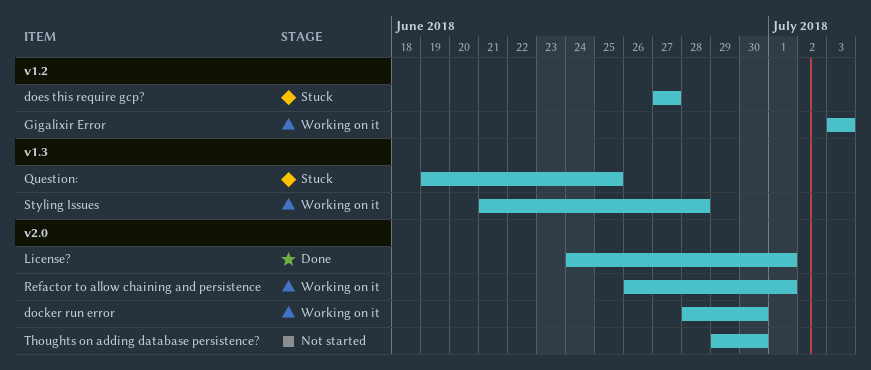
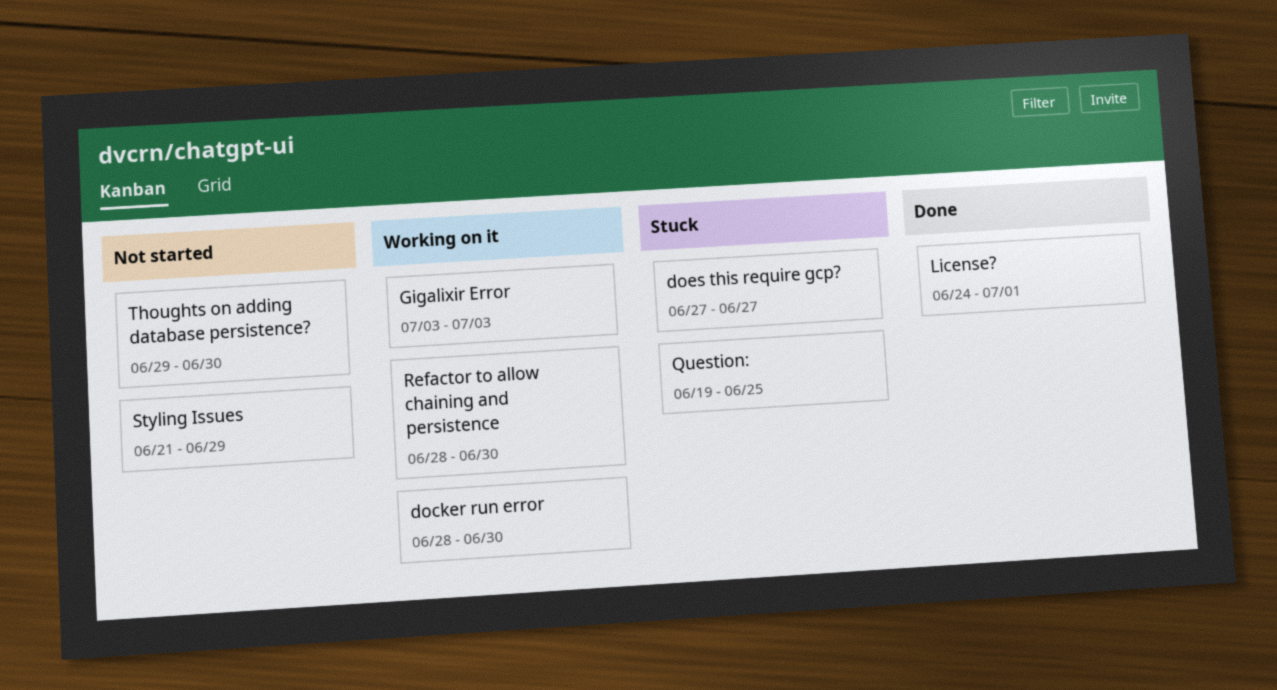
Refactor to allow chaining and persistence, start: Jun 26 -> Jun 28
Refactor to allow chaining and persistence, due: Jul 1 -> Jun 30
Styling Issues, status: Working on it -> Not started
Styling Issues, due: Jun 28 -> Jun 29

